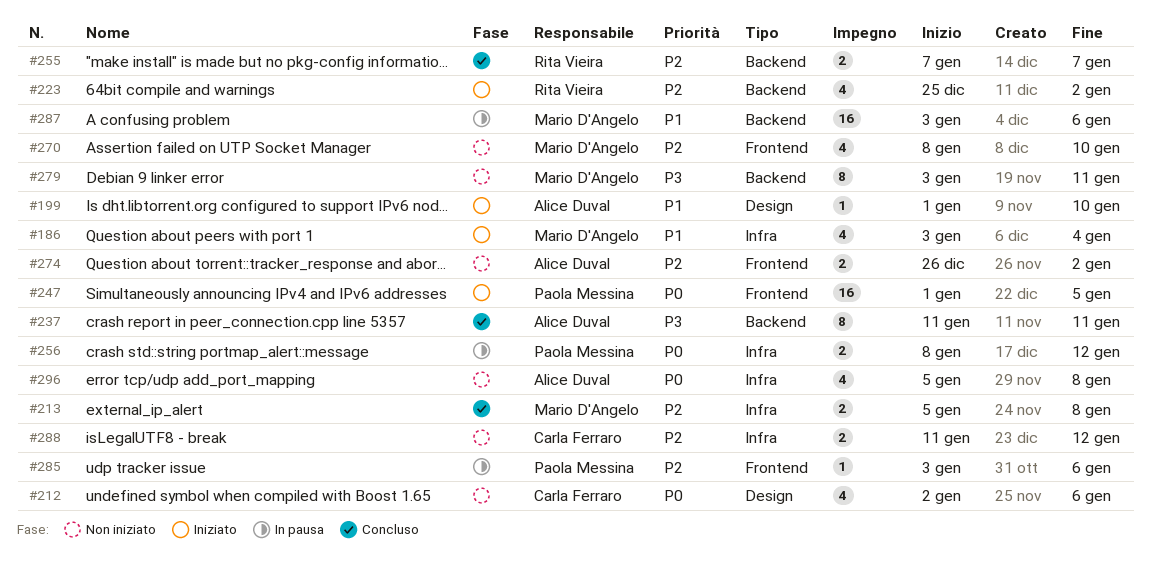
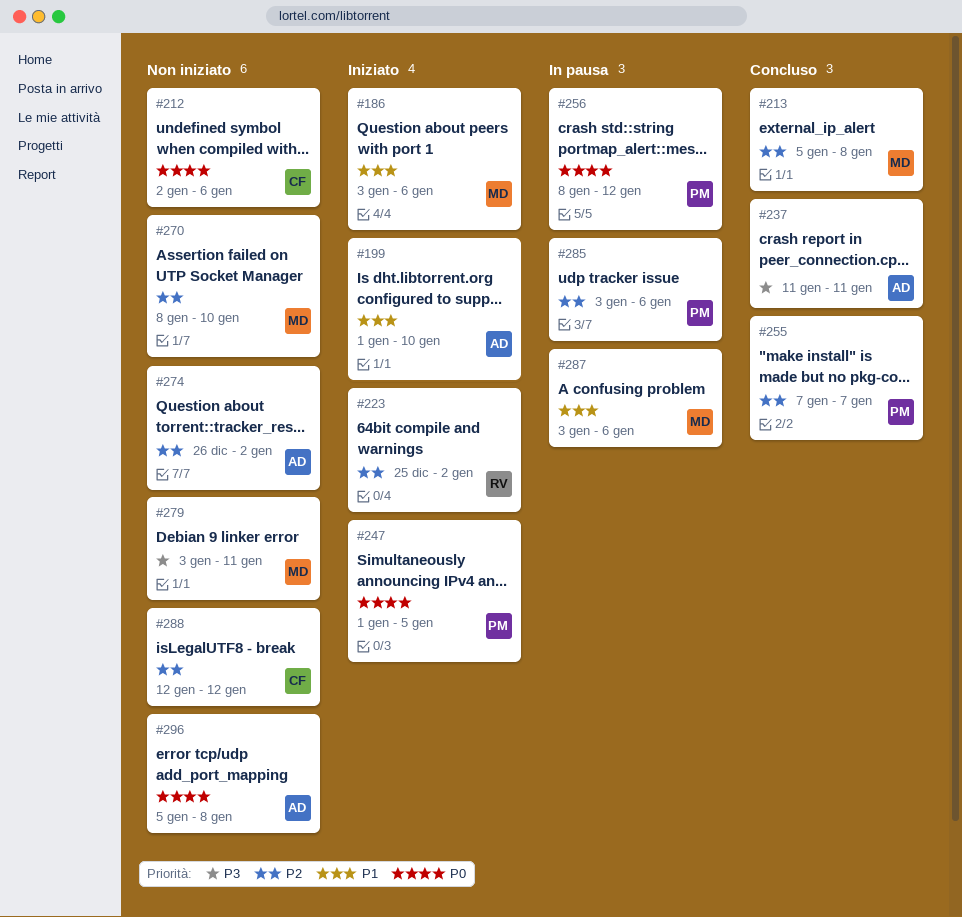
#186, due: Jan 4 -> Jan 6
#255, owner: Rita Vieira -> Paola Messina
#288, start: Jan 11 -> Jan 12

